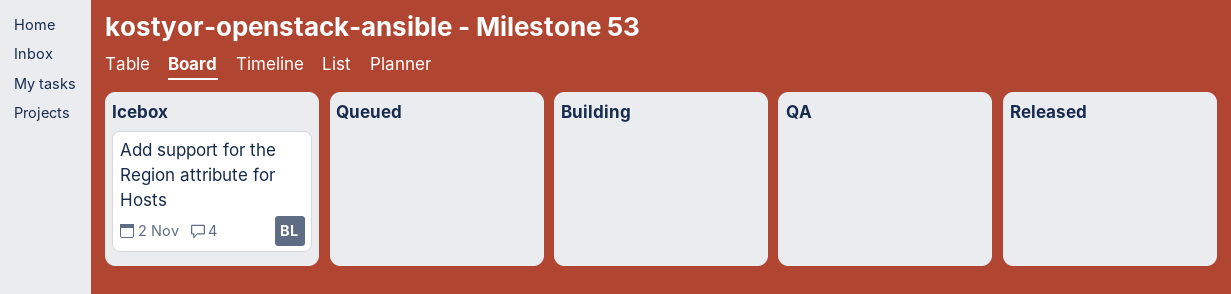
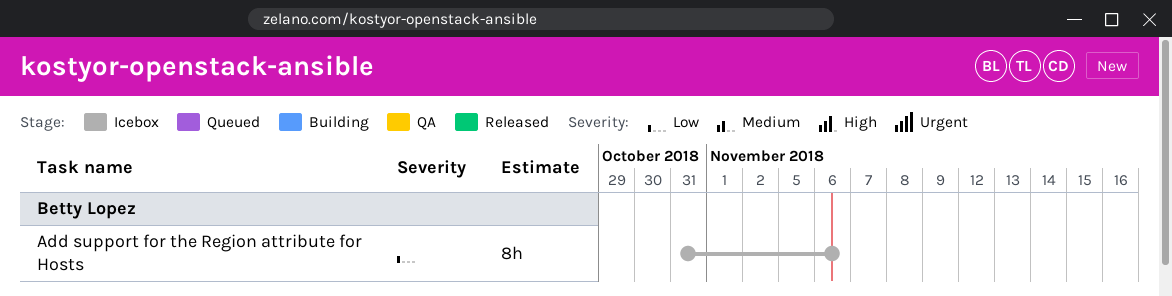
Add support for the Region attribute for Hosts, due: Nov 2 -> Nov 6

